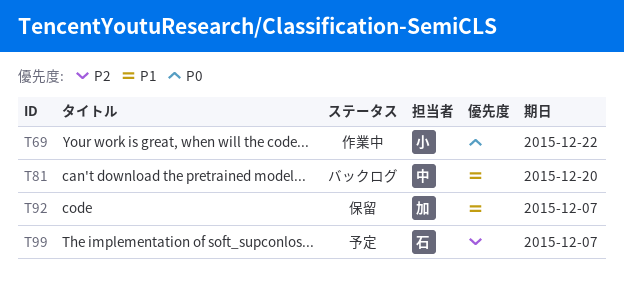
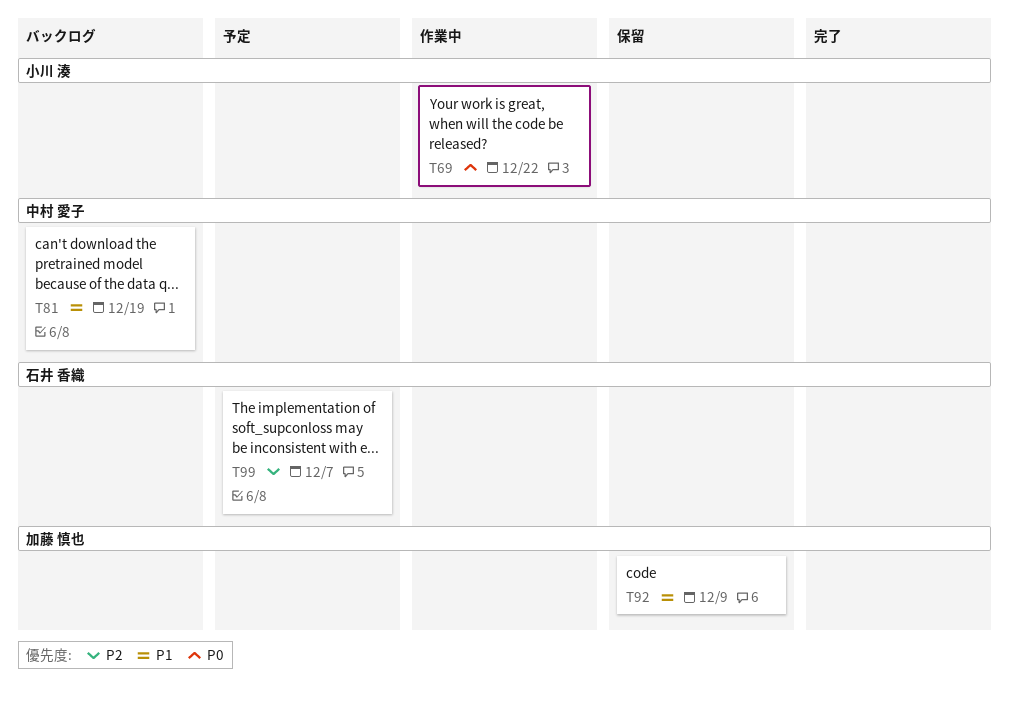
T81, due: Dec 20 -> Dec 19
T92, due: Dec 7 -> Dec 9

